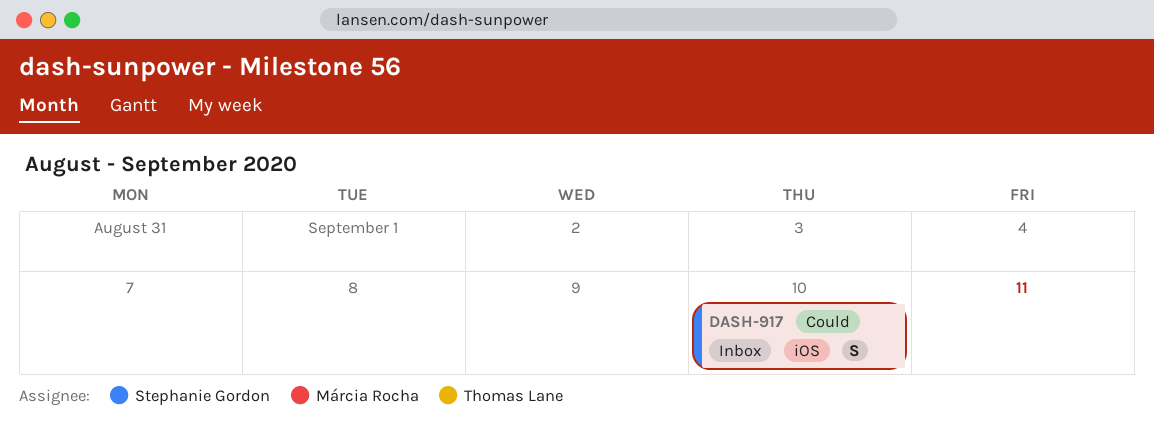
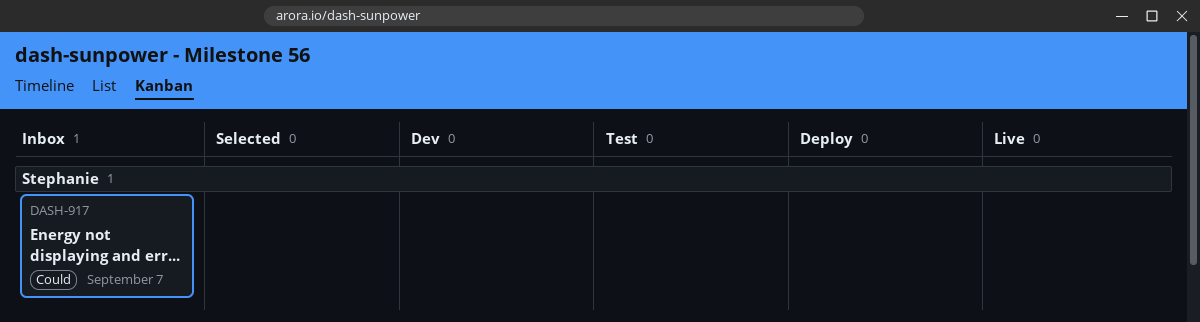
DASH-917, due: Sep 10 -> Sep 7

